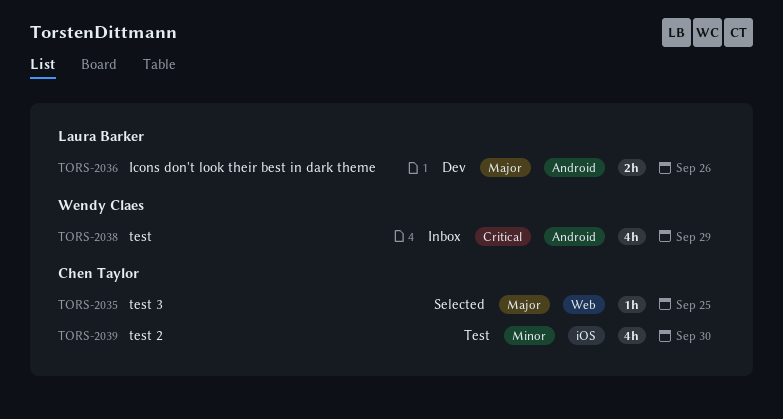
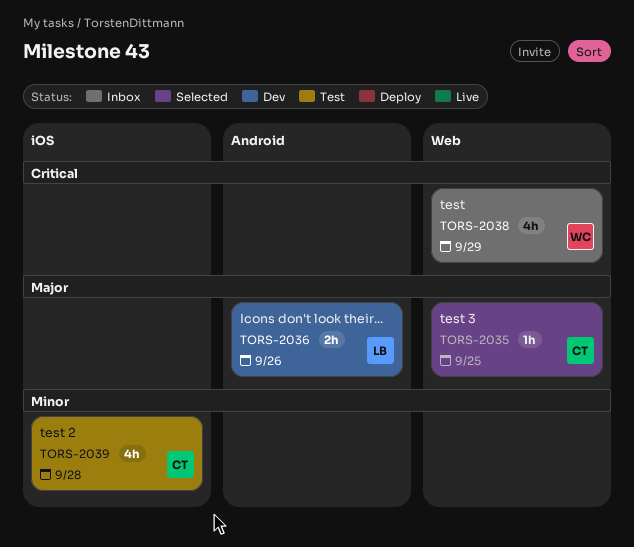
TORS-2038, label: Android -> Web
TORS-2039, due: Sep 30 -> Sep 28

